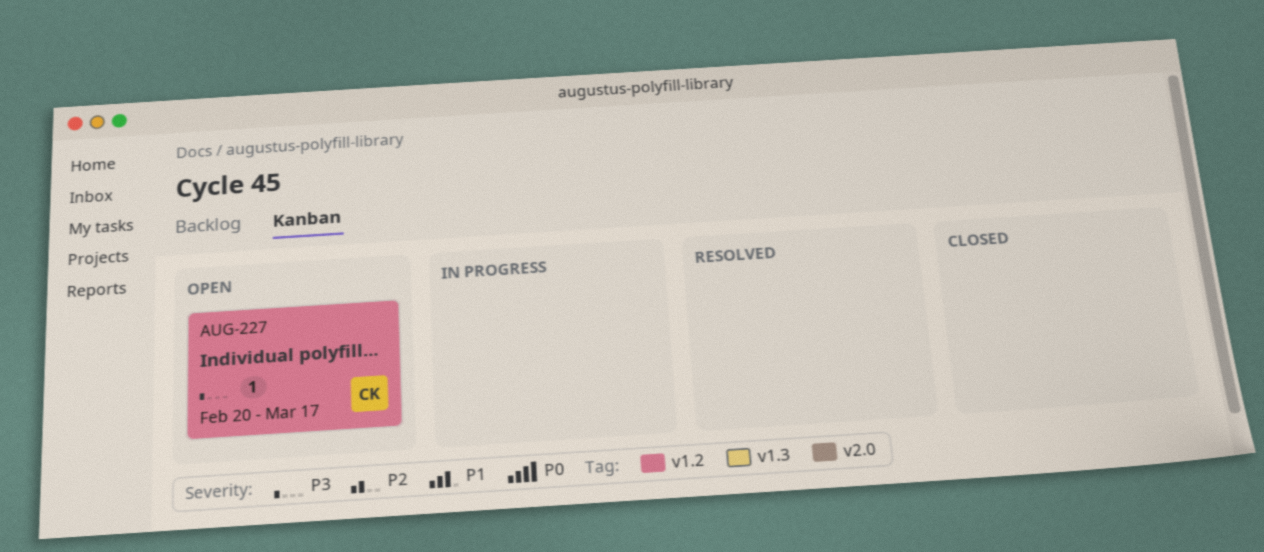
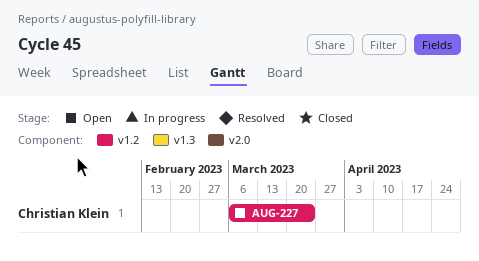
AUG-227, start: Feb 20 -> Mar 6
AUG-227, due: Mar 17 -> Mar 24

